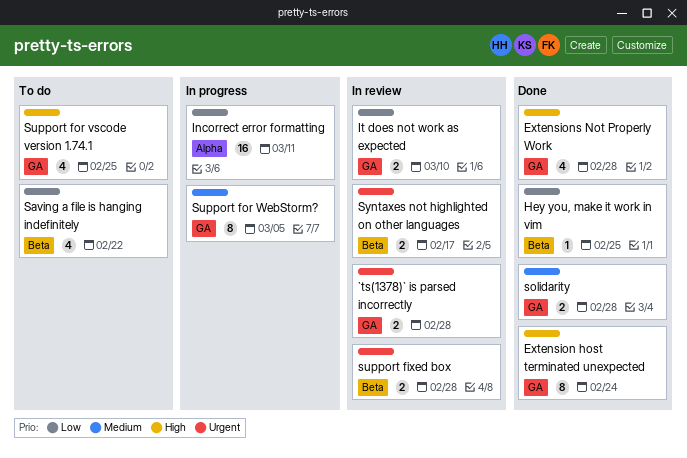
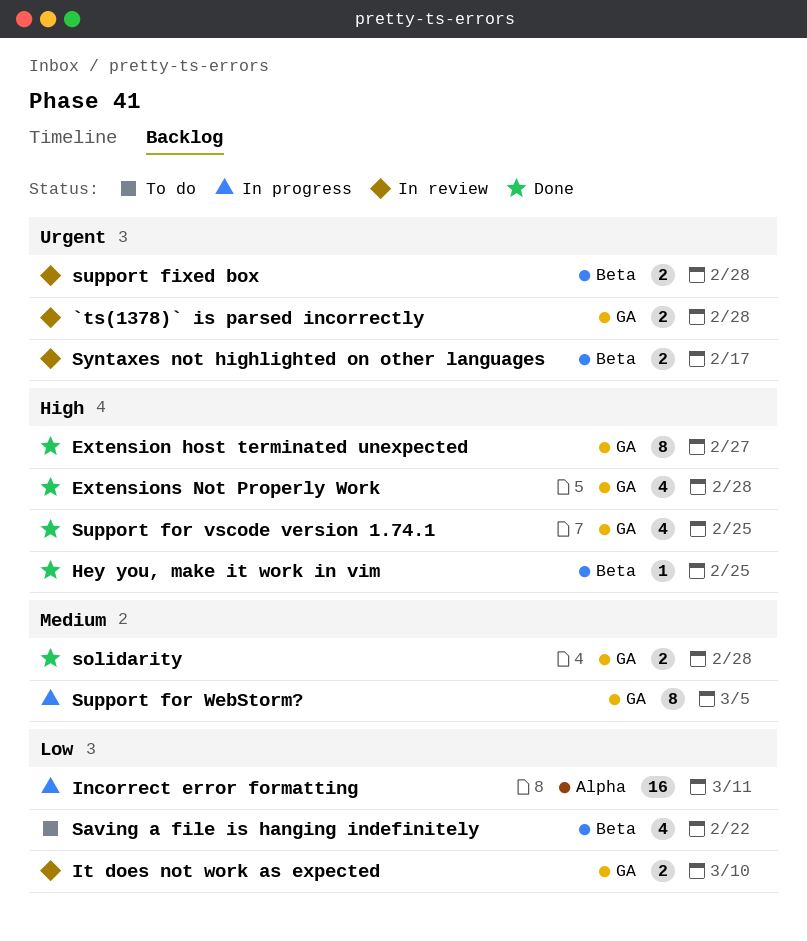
Extension host terminated unexpected, due: Feb 24 -> Feb 27
Hey you, make it work in vim, priority: Low -> High
Support for vscode version 1.74.1, status: To do -> Done

